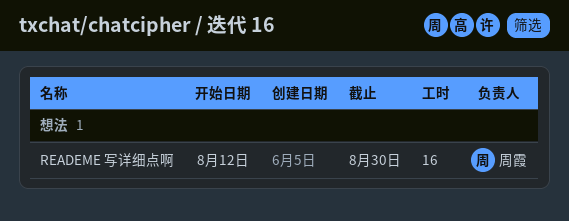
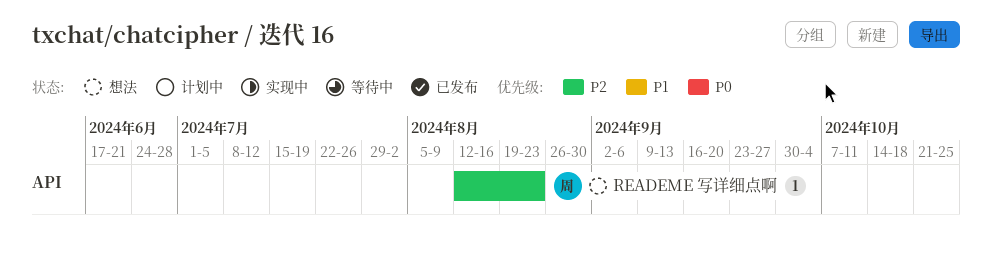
READEME 写详细点啊, estimate: 16 -> 1
READEME 写详细点啊, due: Aug 30 -> Aug 23

